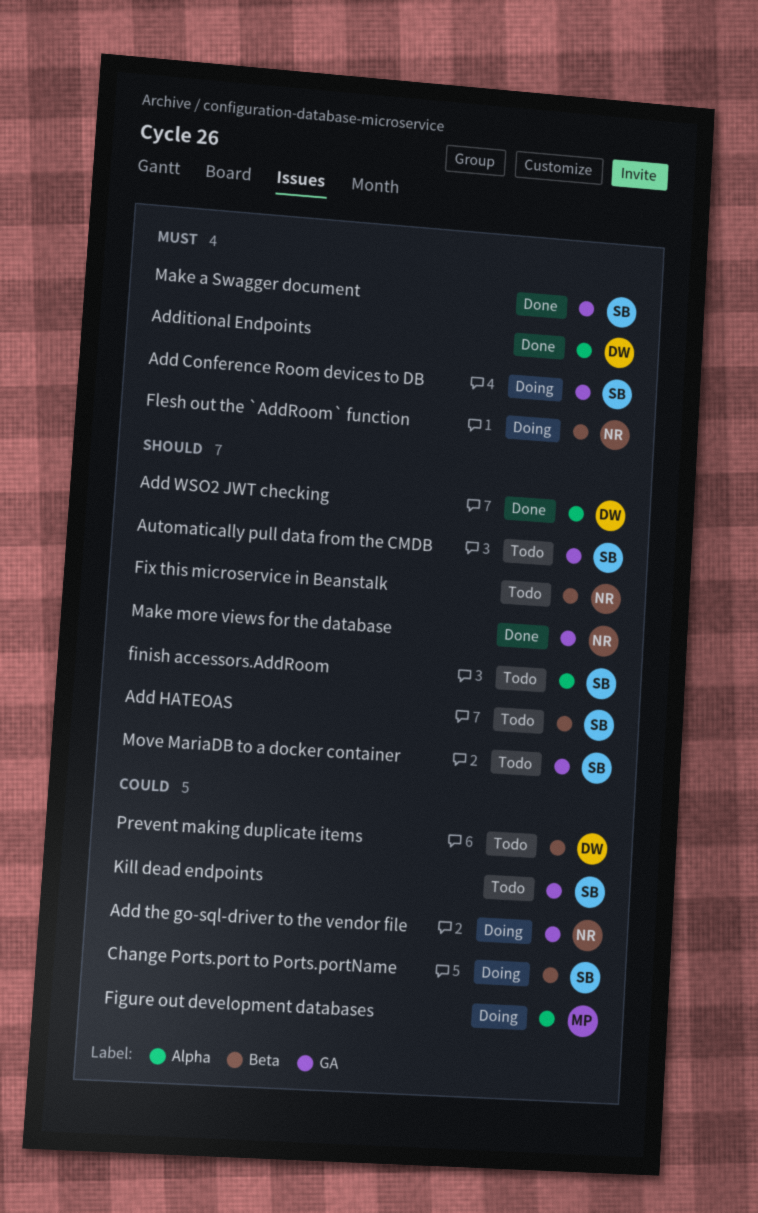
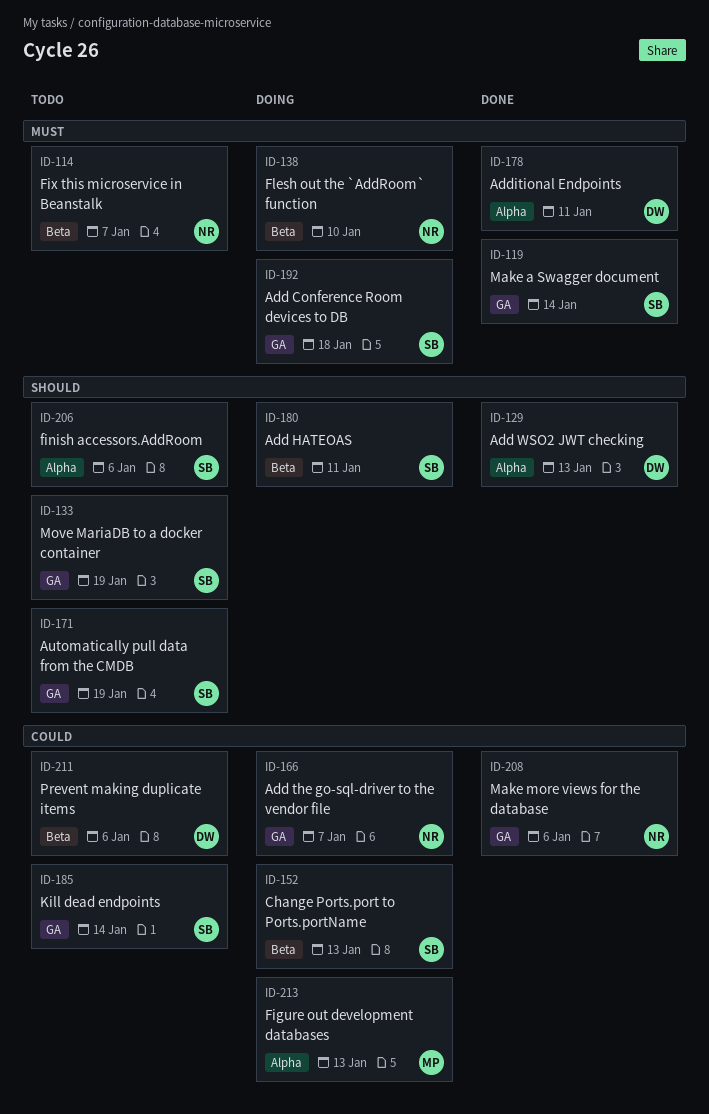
Add HATEOAS, status: Todo -> Doing
Fix this microservice in Beanstalk, priority: Should -> Must
Make more views for the database, priority: Should -> Could

